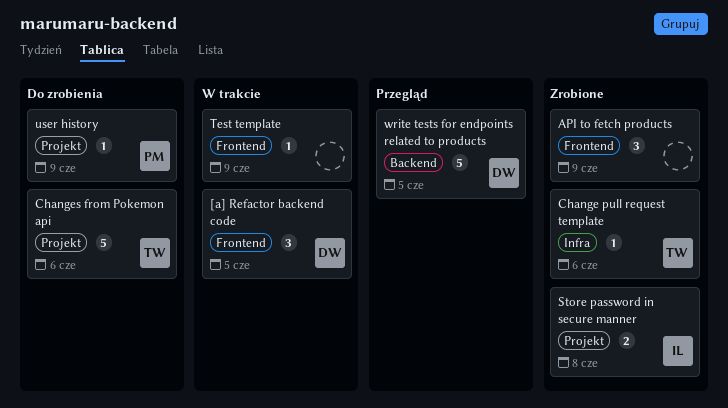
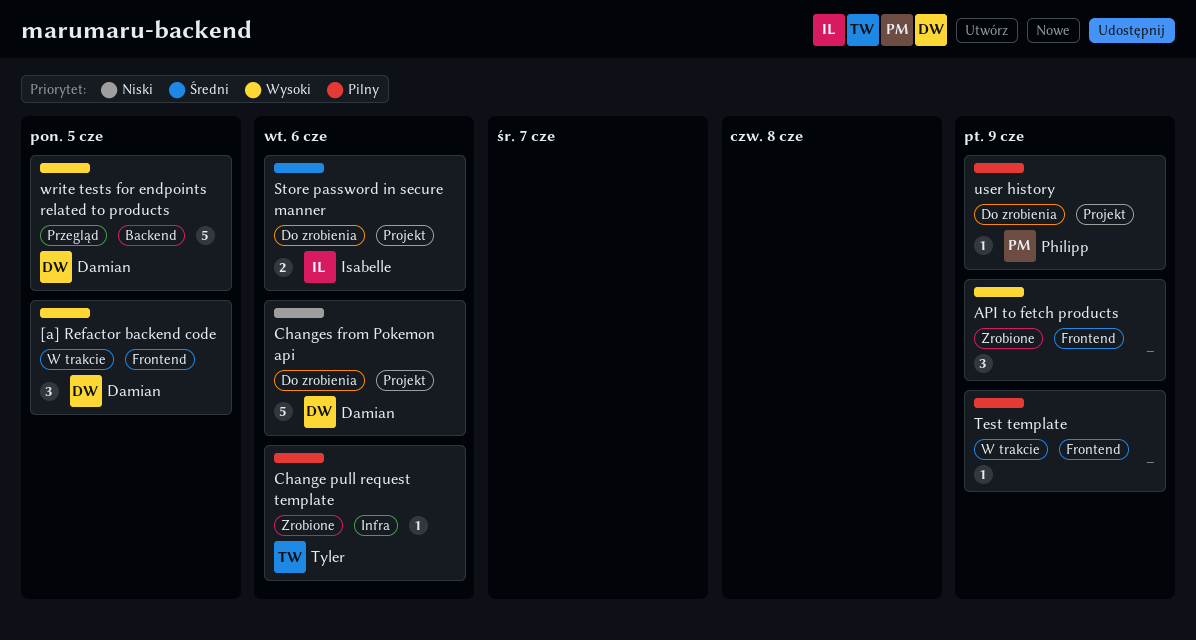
Changes from Pokemon api, owner: Tyler -> Damian
Store password in secure manner, status: Zrobione -> Do zrobienia
Store password in secure manner, due: Jun 8 -> Jun 6

